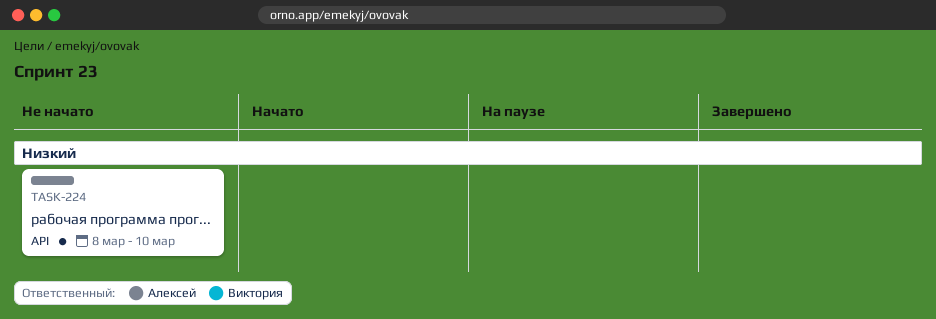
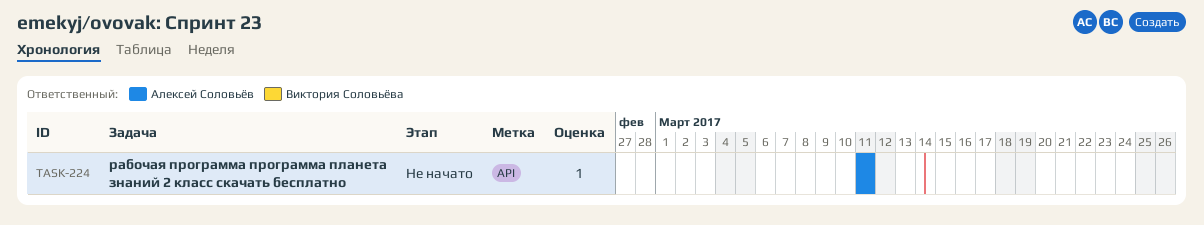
TASK-224, start: Mar 8 -> Mar 11
TASK-224, due: Mar 10 -> Mar 11

